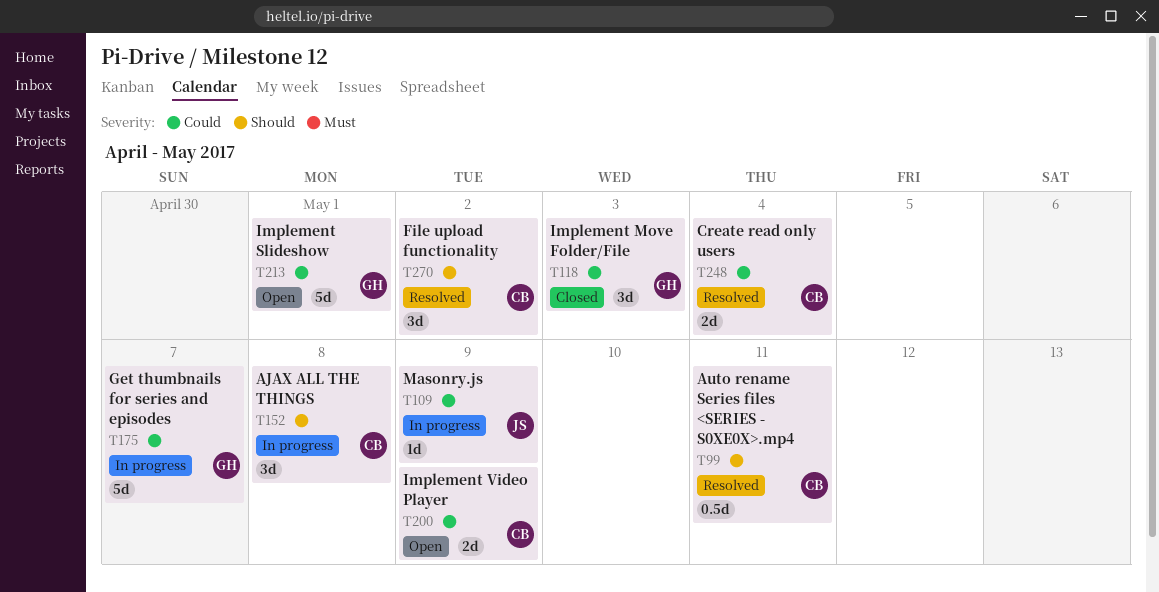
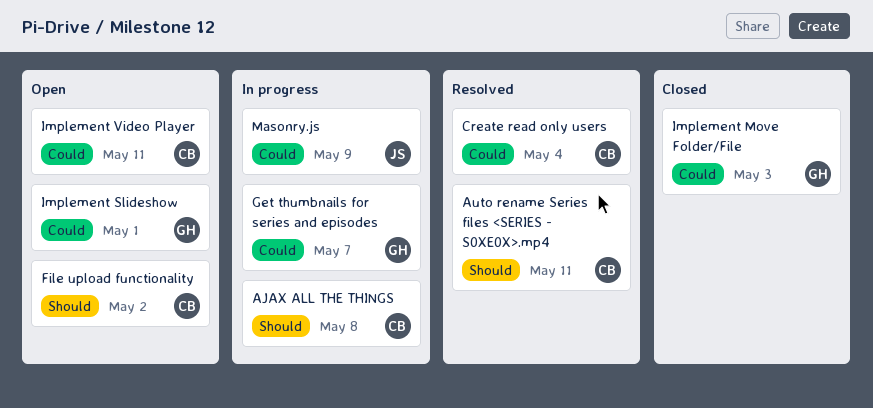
File upload functionality, status: Resolved -> Open
Implement Video Player, due: May 9 -> May 11

